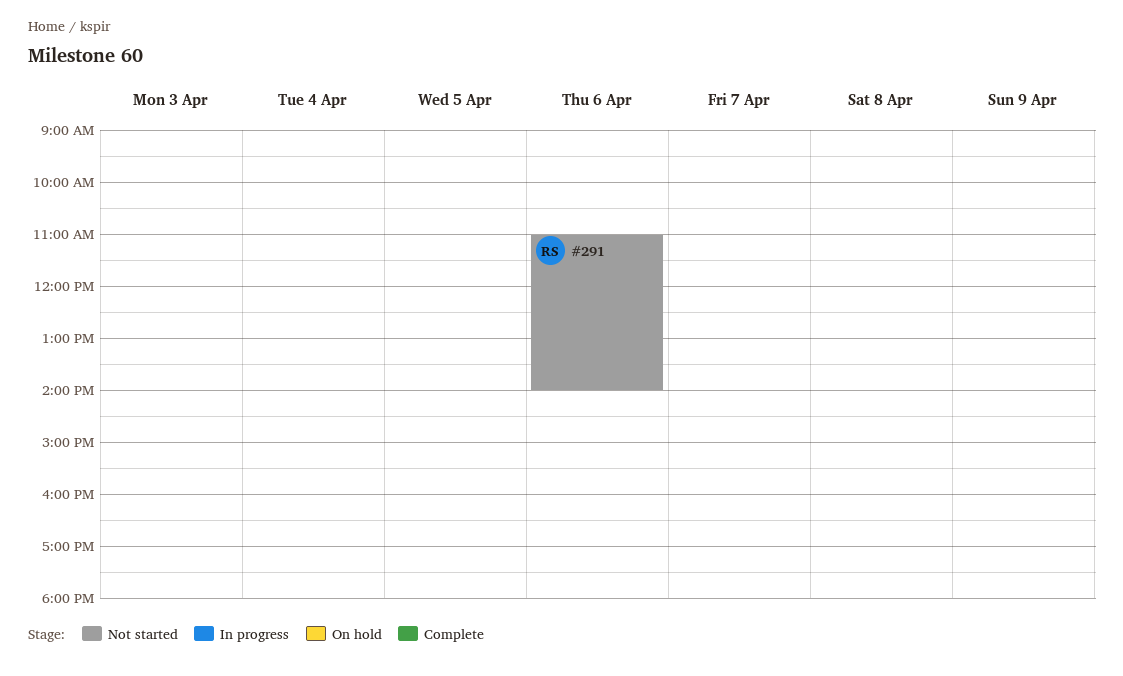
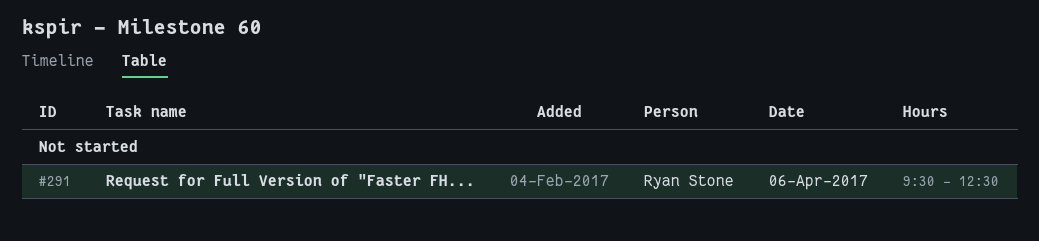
#291, begins: 11:00 -> 09:30
#291, ends: 14:00 -> 12:30

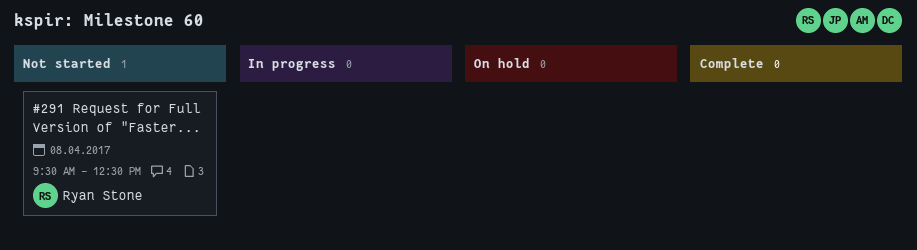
#291, day: Apr 6 -> Apr 8

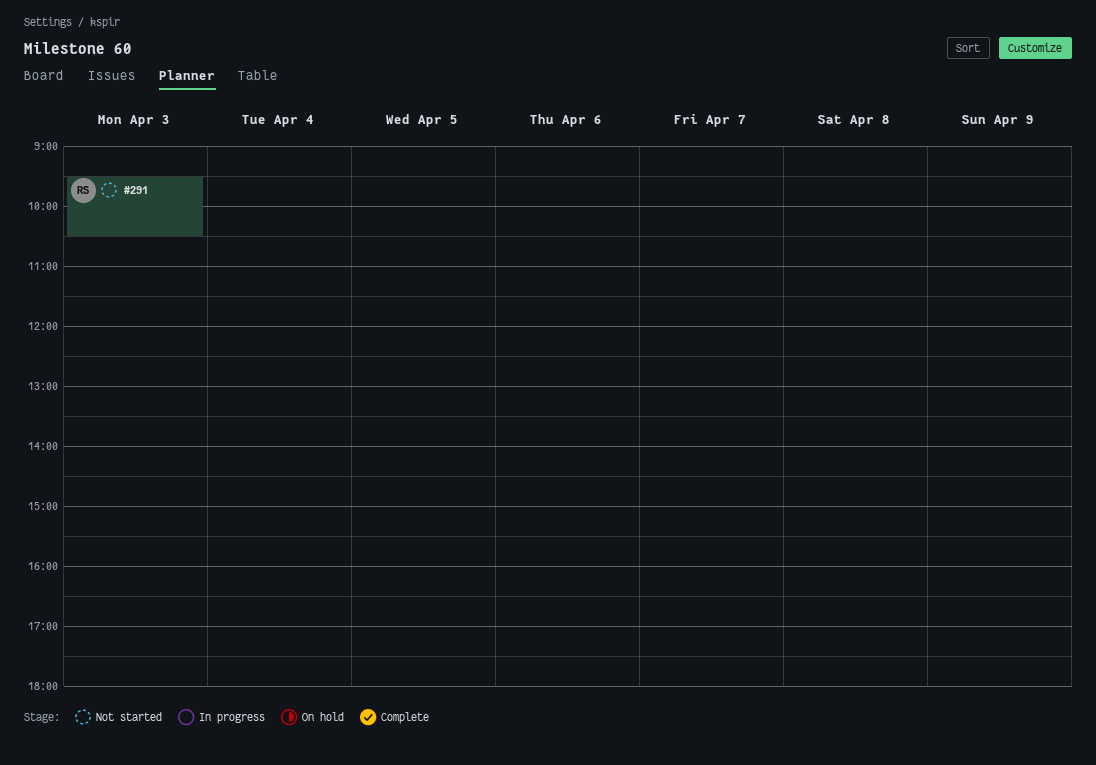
#291, day: Apr 8 -> Apr 3
#291, ends: 12:30 -> 10:30

